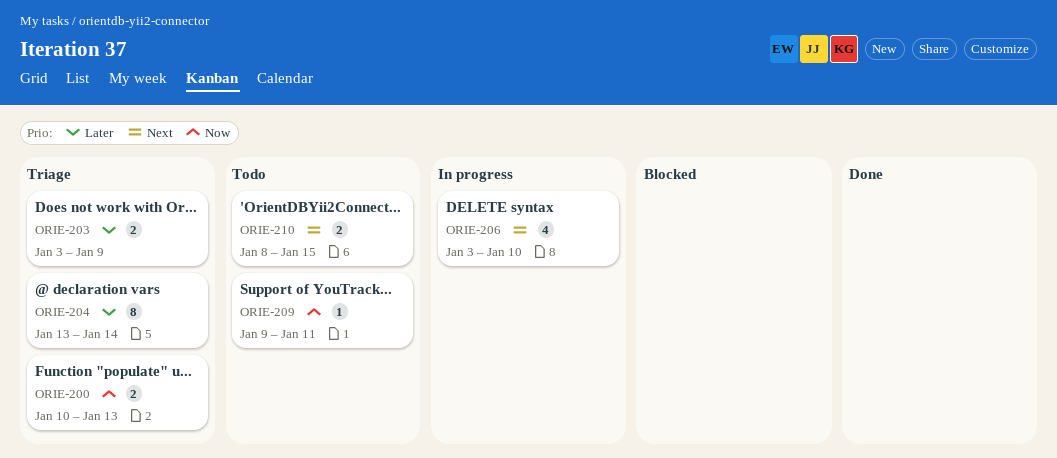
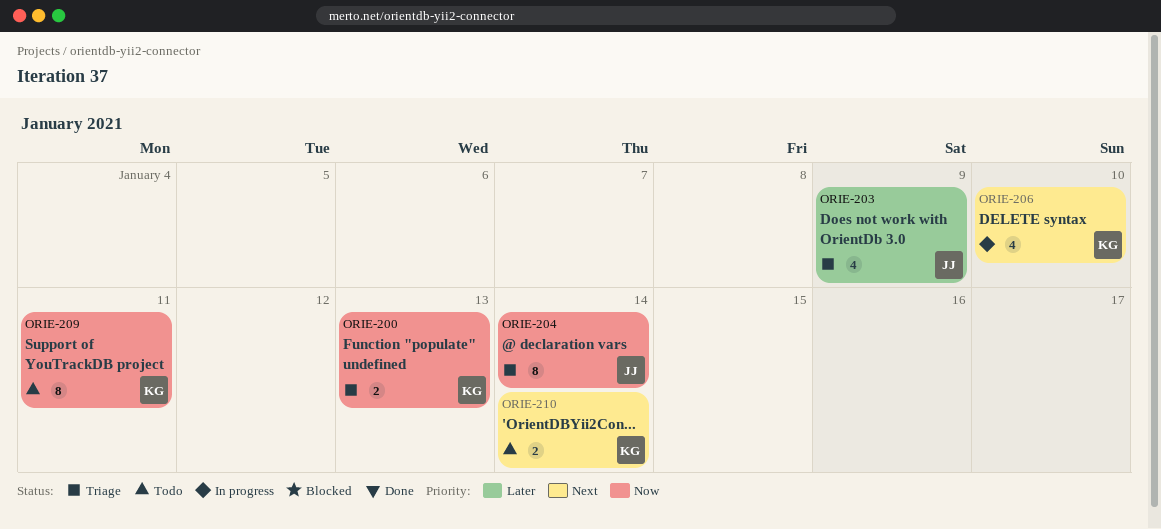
ORIE-203, estimate: 2 -> 4
ORIE-204, priority: Later -> Now
ORIE-209, estimate: 1 -> 8
ORIE-210, due: Jan 15 -> Jan 14

